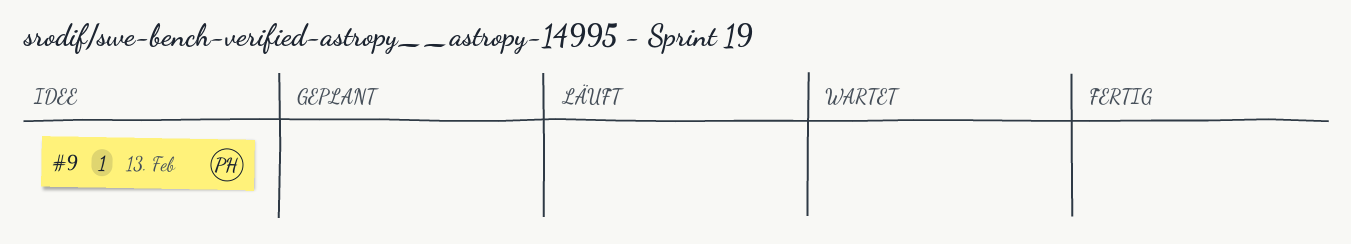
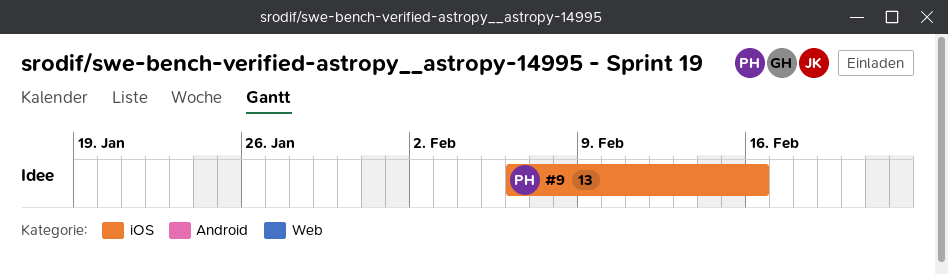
#9, estimate: 1 -> 13
#9, due: Feb 13 -> Feb 16

